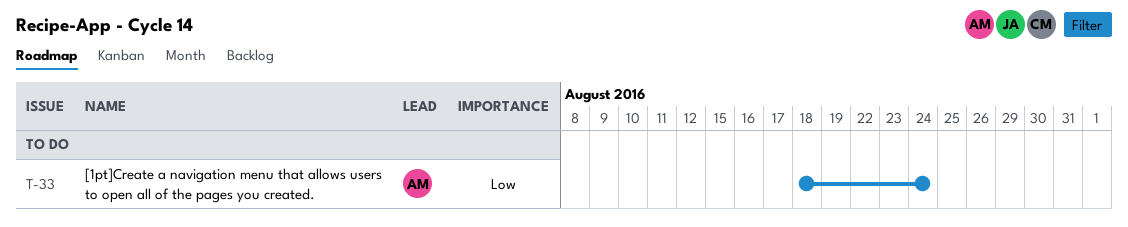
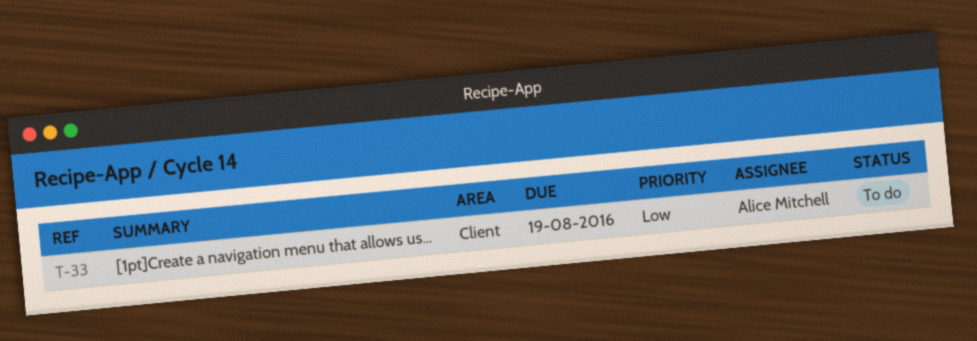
T-33, due: Aug 24 -> Aug 19

